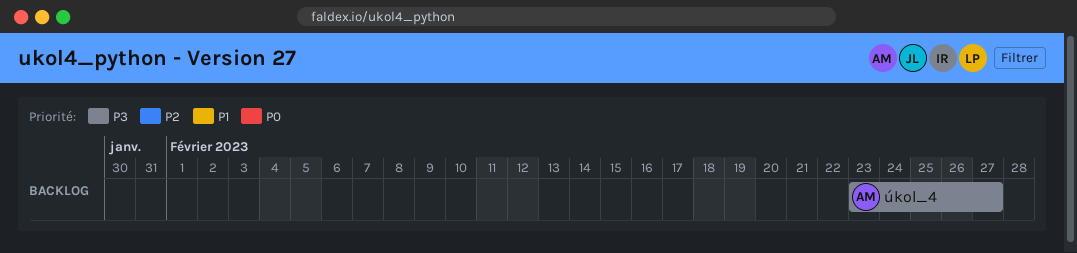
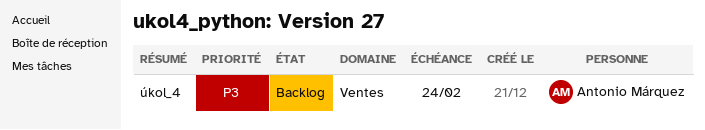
úkol_4, due: Feb 27 -> Feb 24

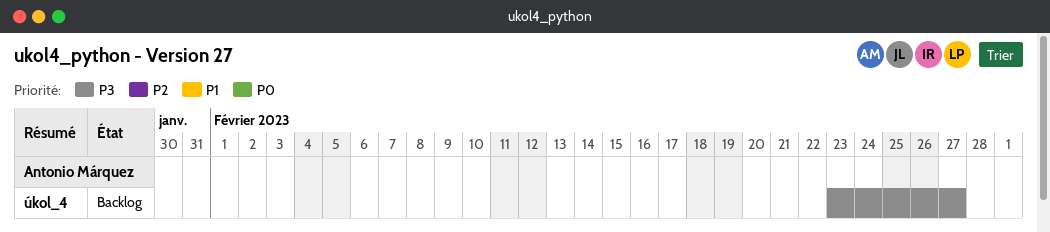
úkol_4, due: Feb 24 -> Feb 27

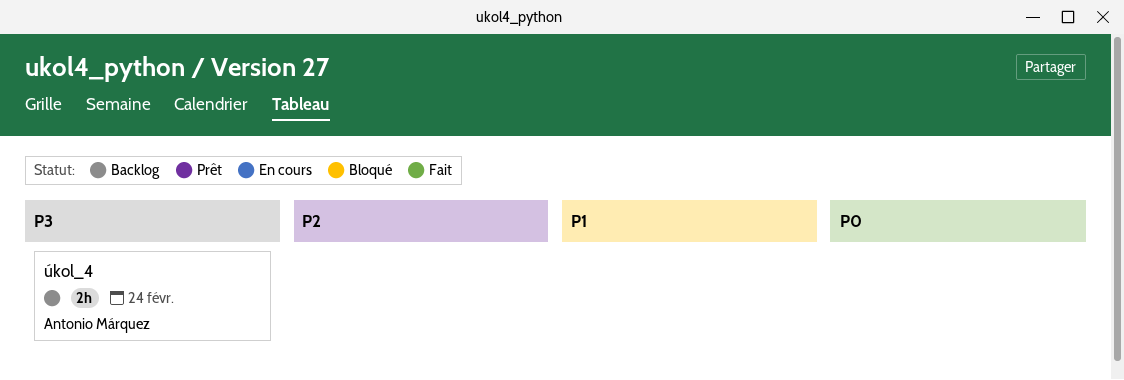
úkol_4, due: Feb 27 -> Feb 24

